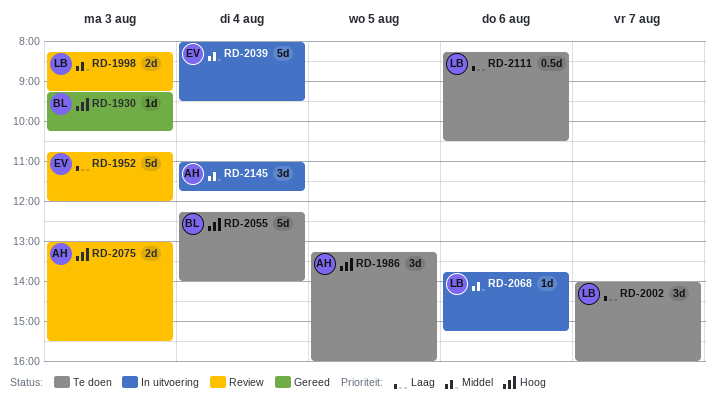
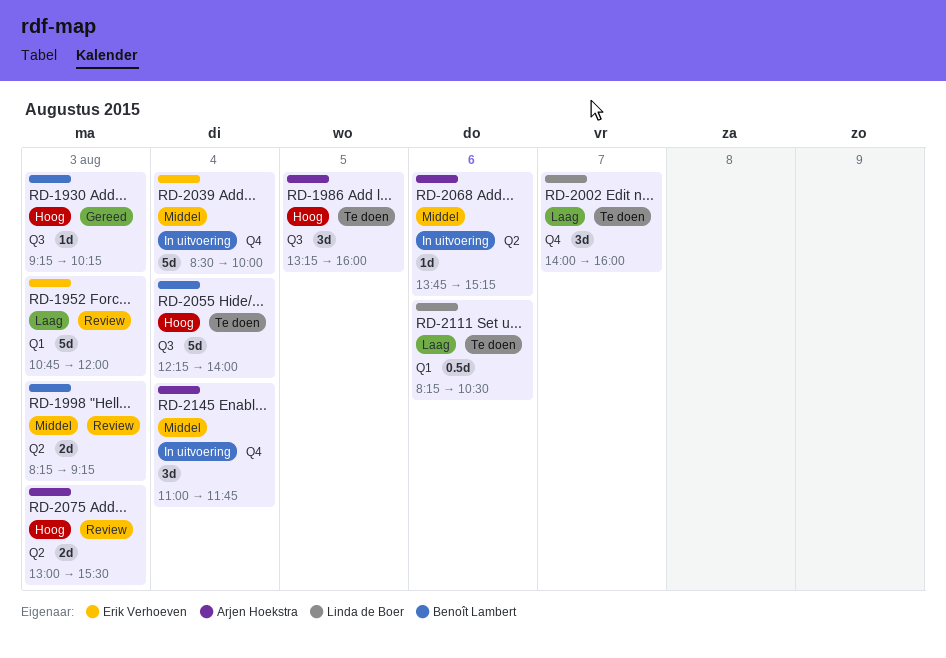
RD-1998, owner: Linda de Boer -> Benoît Lambert
RD-2039, begins: 08:00 -> 08:30
RD-2039, ends: 09:30 -> 10:00
RD-2068, owner: Linda de Boer -> Arjen Hoekstra

